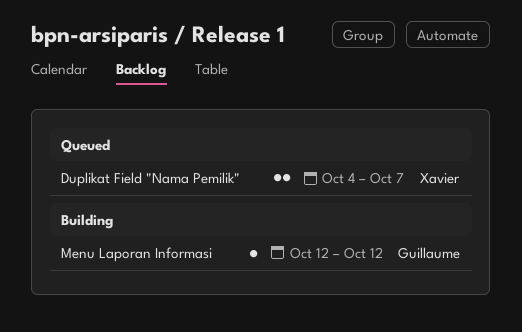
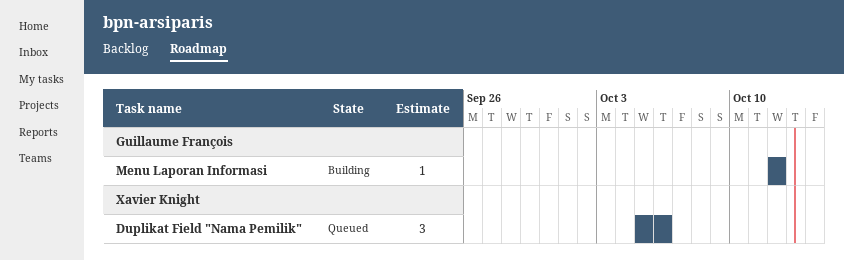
Duplikat Field "Nama Pemilik", estimate: 2 -> 3
Duplikat Field "Nama Pemilik", start: Oct 4 -> Oct 5
Duplikat Field "Nama Pemilik", due: Oct 7 -> Oct 6

